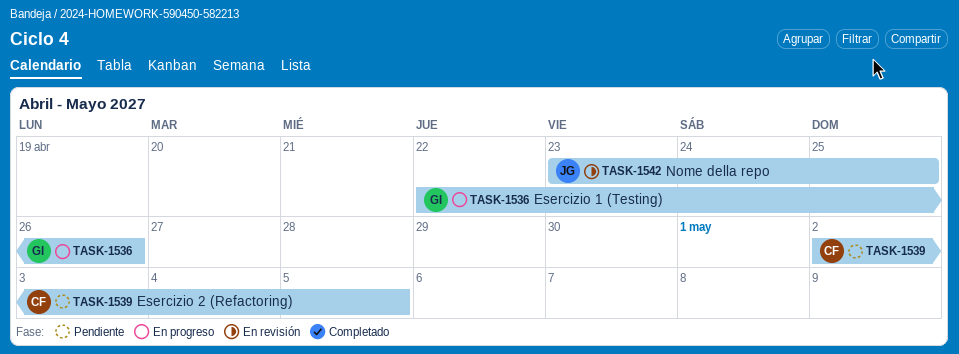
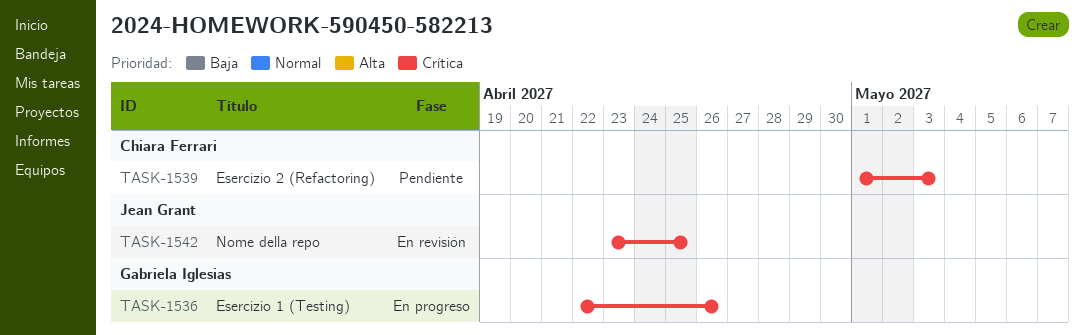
TASK-1539, start: May 2 -> May 1
TASK-1539, due: May 5 -> May 3

